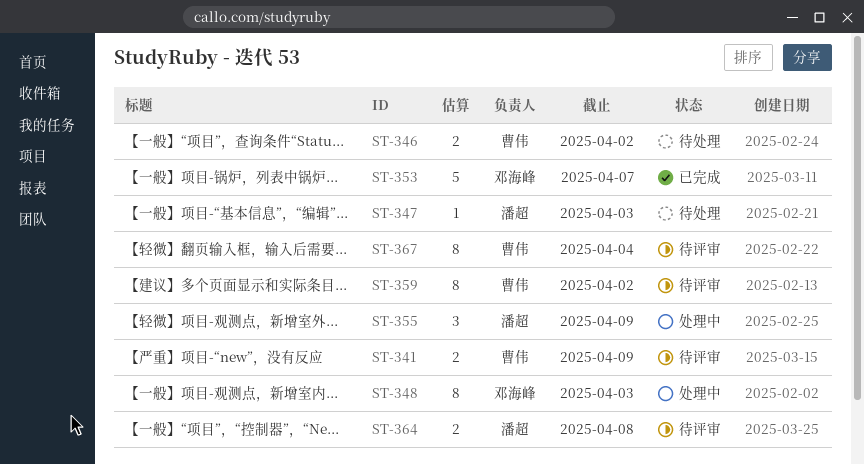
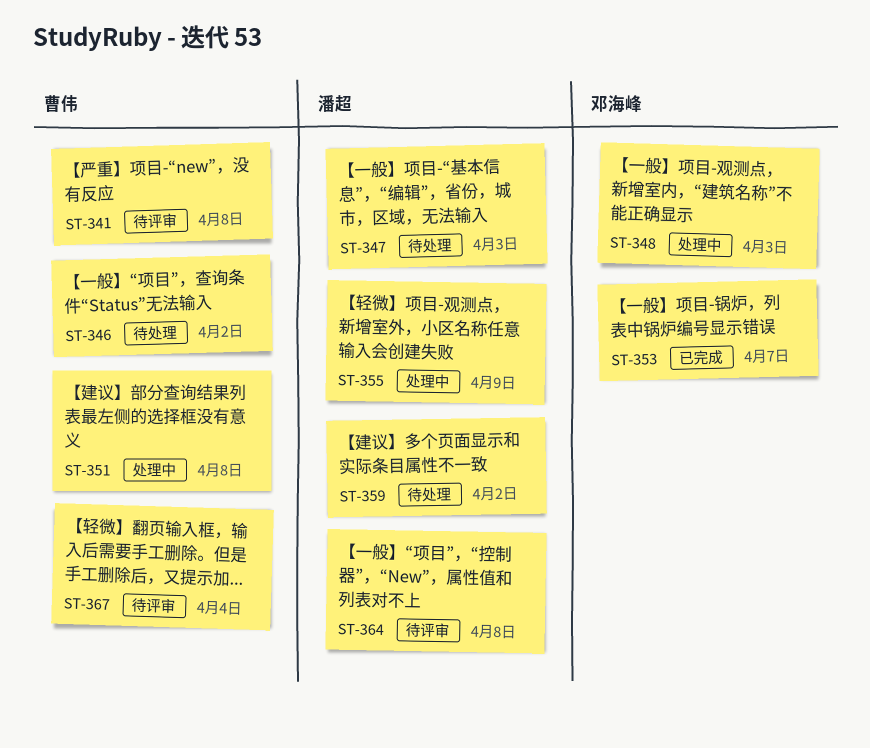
ST-341, due: Apr 9 -> Apr 8
ST-351: none -> present
ST-359, status: 待评审 -> 待处理
ST-359, owner: 曹伟 -> 潘超

